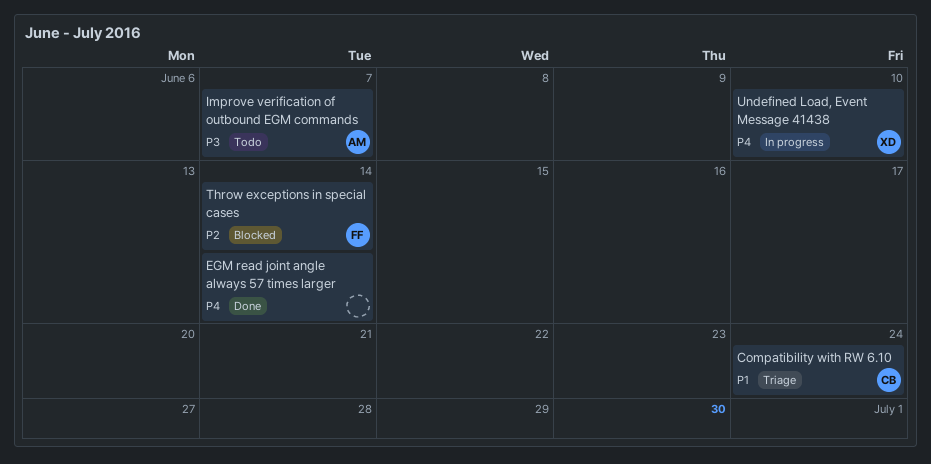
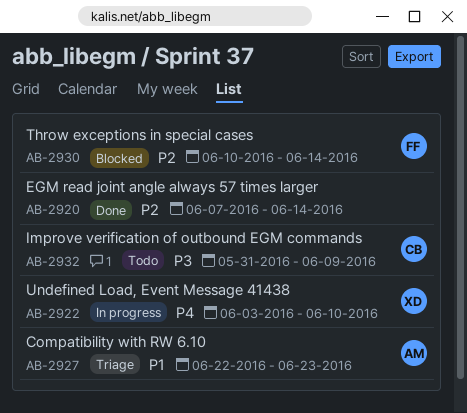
Compatibility with RW 6.10, owner: CB -> AM
Compatibility with RW 6.10, due: Jun 24 -> Jun 23
EGM read joint angle always 57 times larger, priority: P4 -> P2
Improve verification of outbound EGM commands, owner: AM -> CB
Improve verification of outbound EGM commands, due: Jun 7 -> Jun 9

